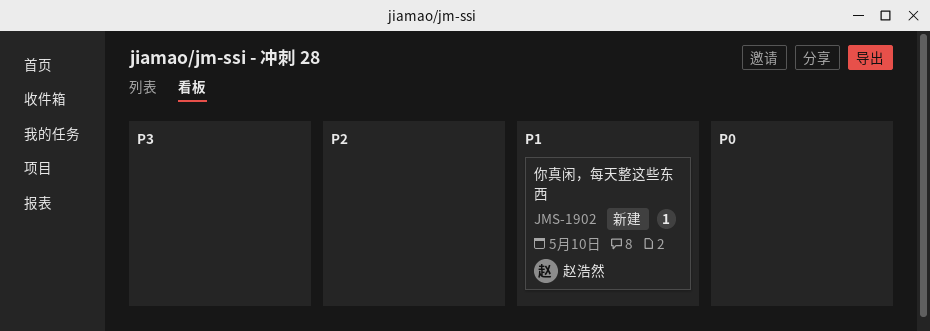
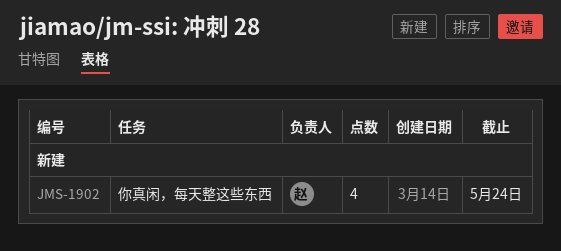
JMS-1902, estimate: 1 -> 4
JMS-1902, due: May 10 -> May 24

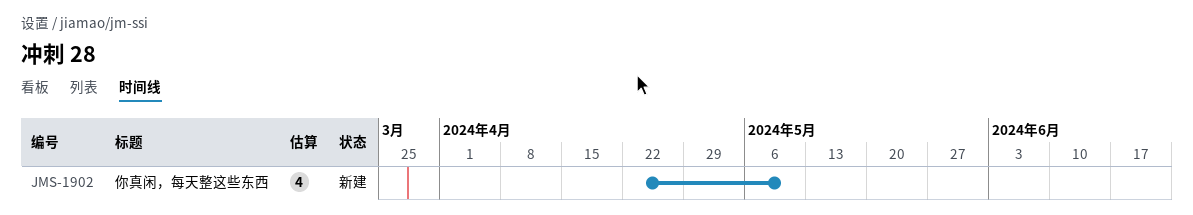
JMS-1902, due: May 24 -> May 10

